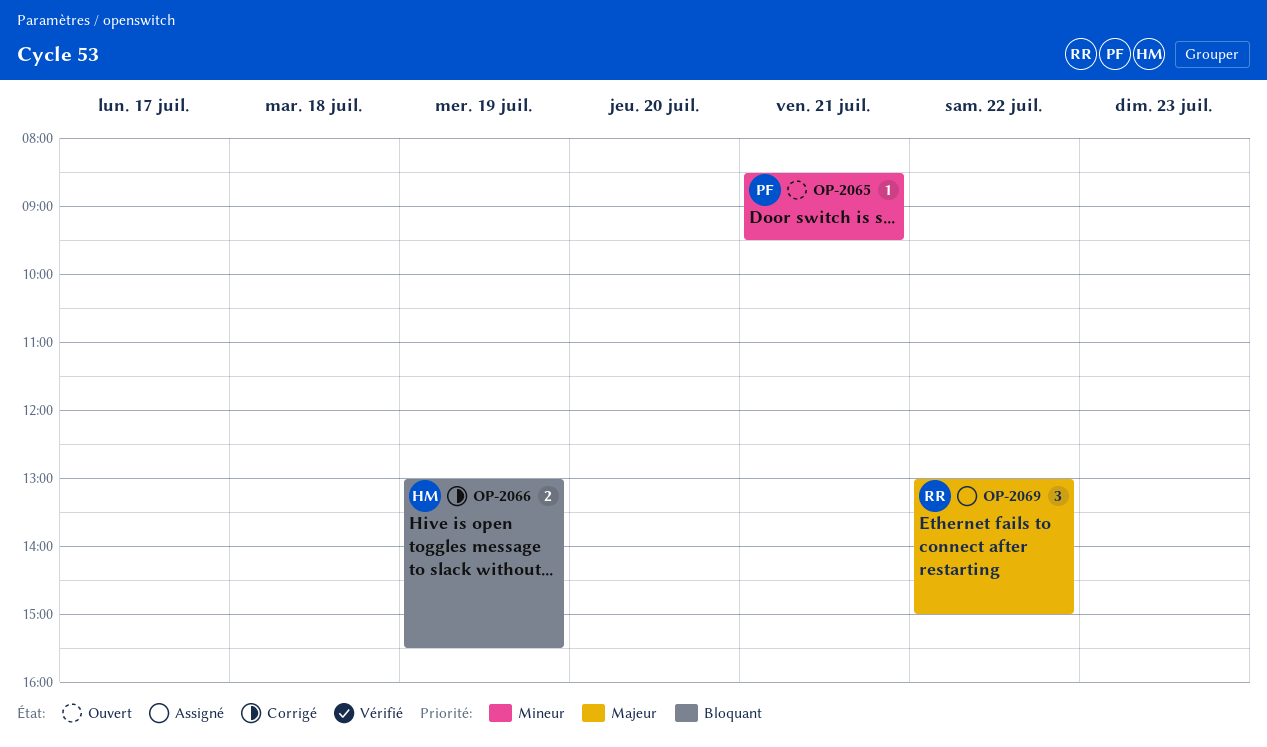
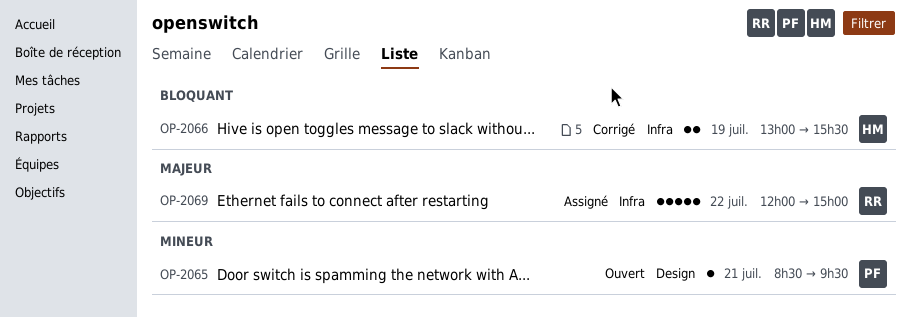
OP-2069, estimate: 3 -> 5
OP-2069, begins: 13:00 -> 12:00

